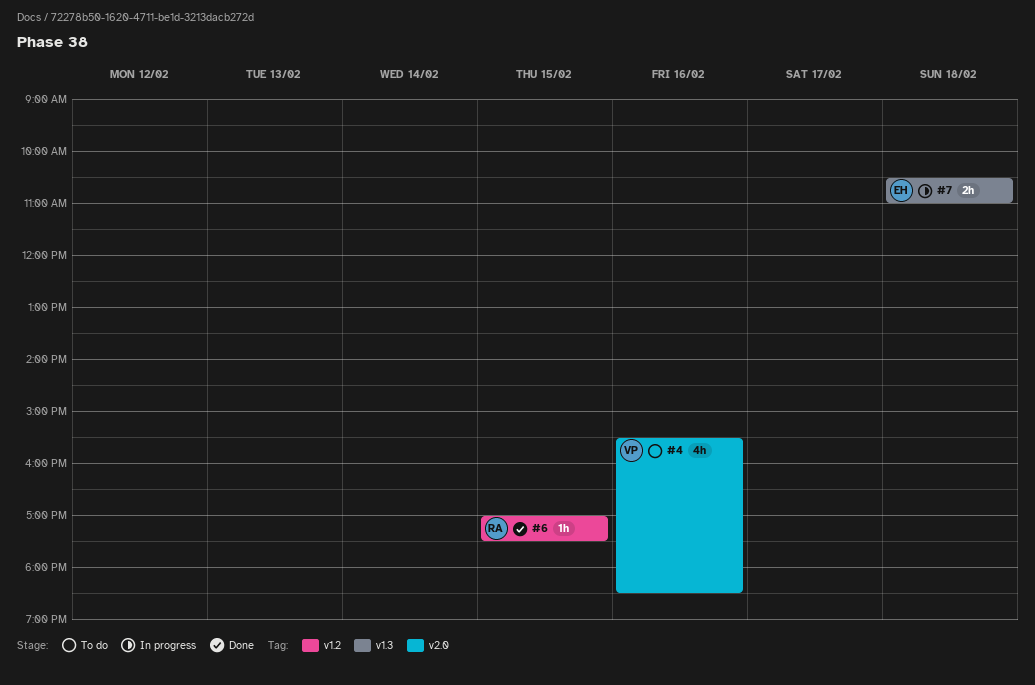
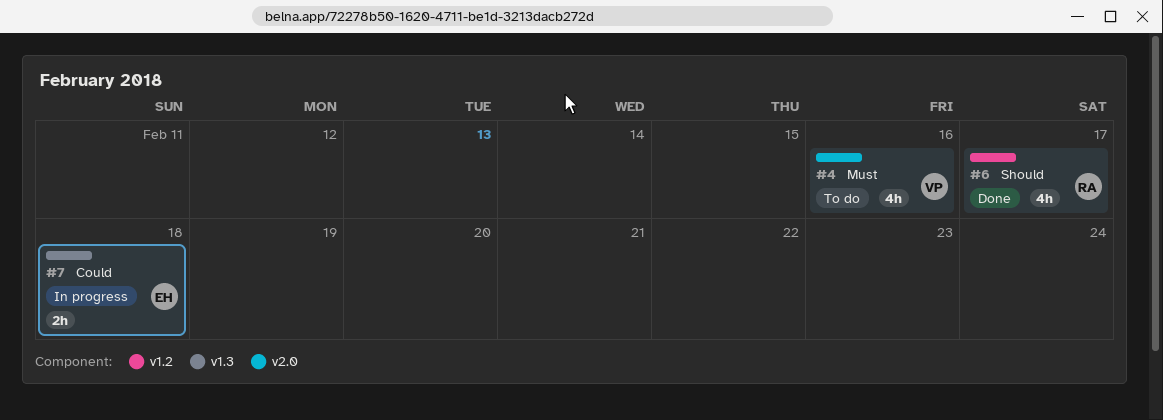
#6, estimate: 1h -> 4h
#6, day: Feb 15 -> Feb 17

